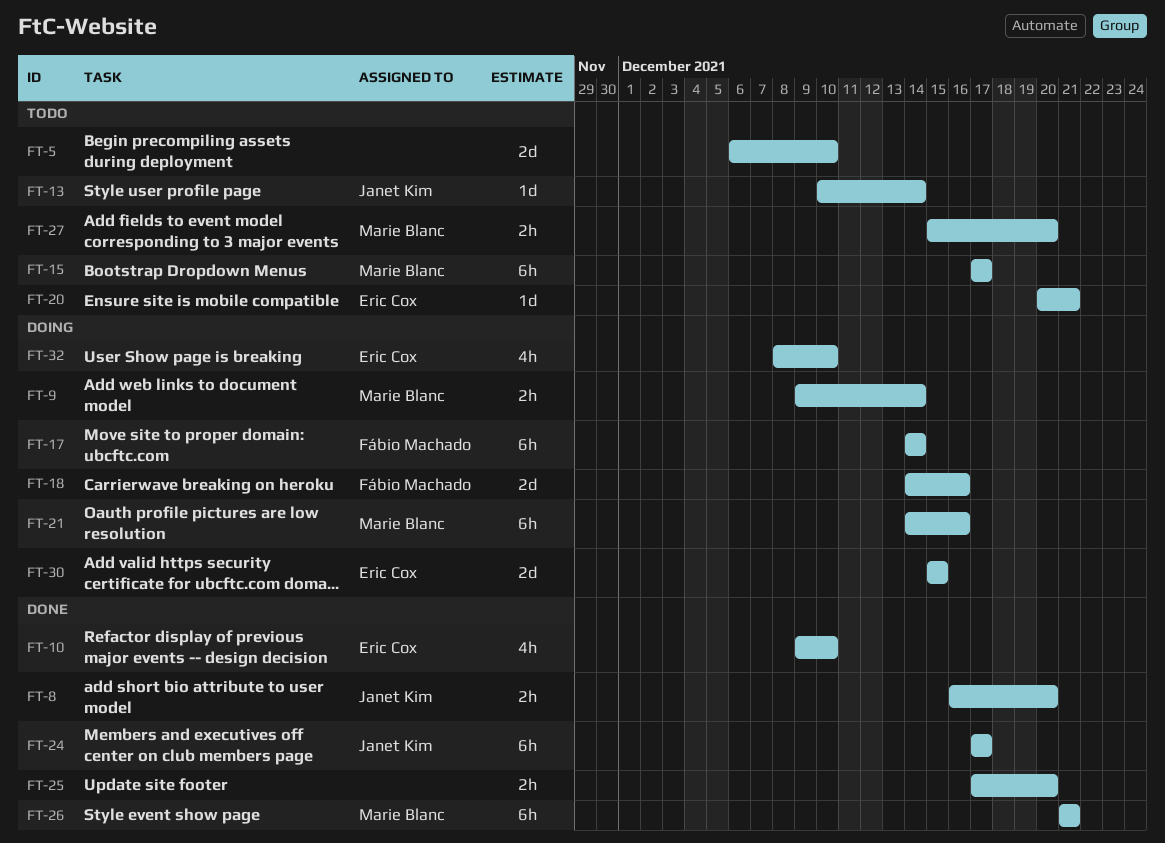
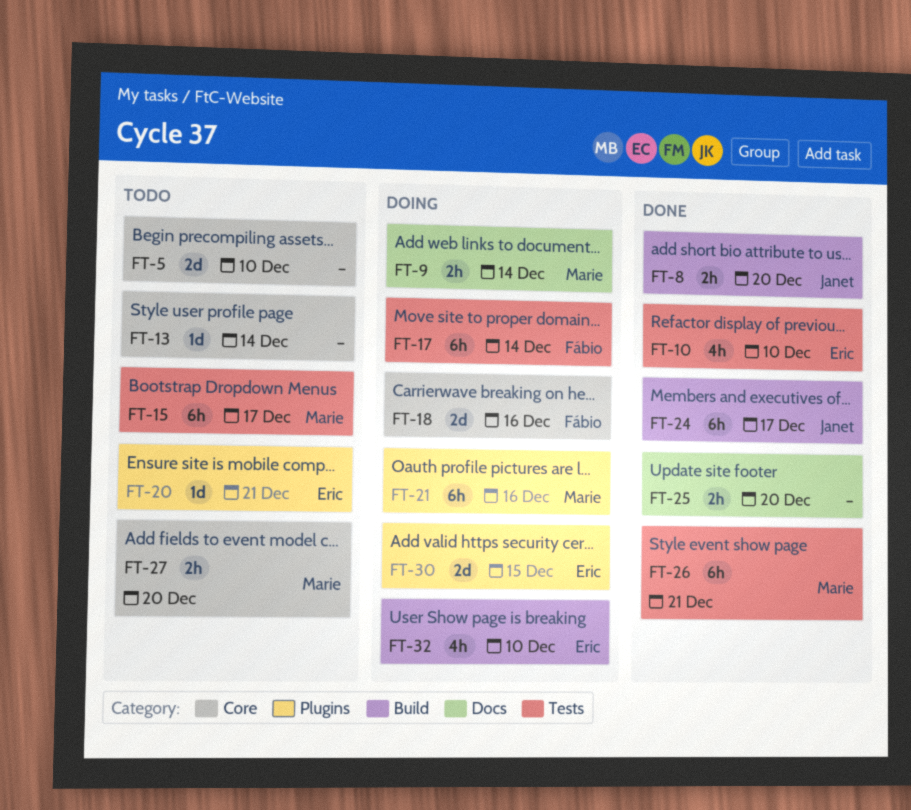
FT-13, owner: Janet Kim -> none

